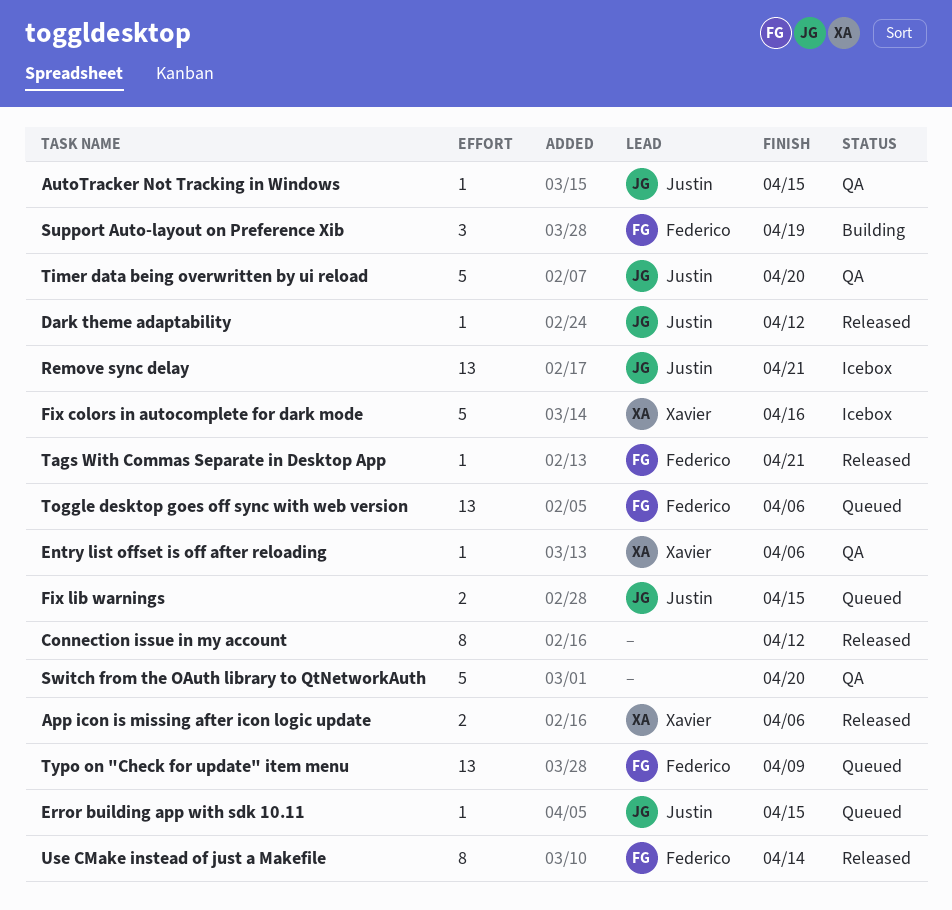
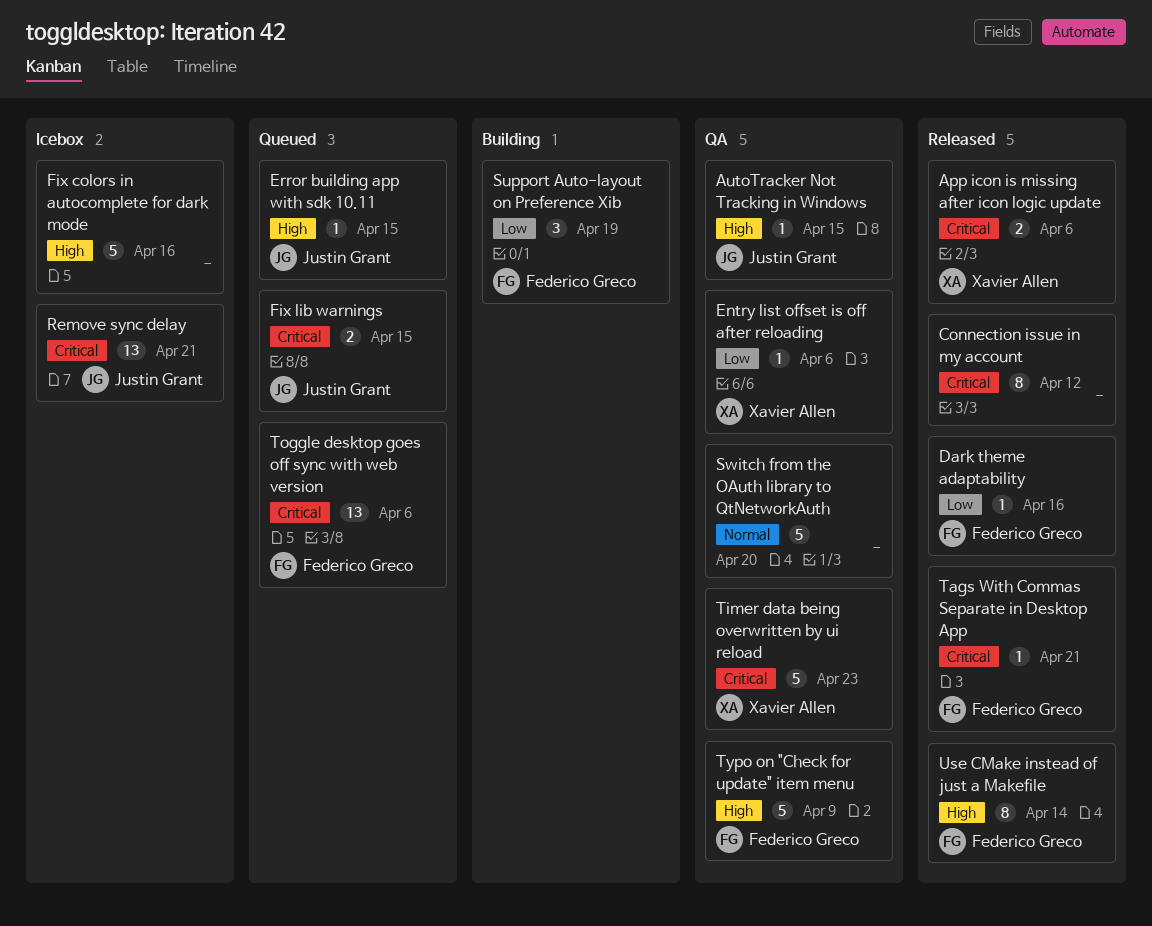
Dark theme adaptability, owner: Justin Grant -> Federico Greco
Dark theme adaptability, due: Apr 12 -> Apr 16
Fix colors in autocomplete for dark mode, owner: Xavier Allen -> none
Timer data being overwritten by ui reload, owner: Justin Grant -> Xavier Allen
Timer data being overwritten by ui reload, due: Apr 20 -> Apr 23
Typo on "Check for update" item menu, status: Queued -> QA
Typo on "Check for update" item menu, estimate: 13 -> 5

